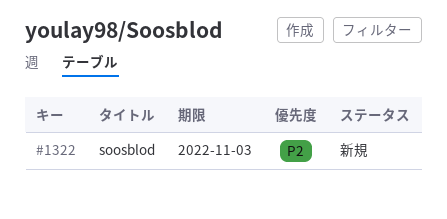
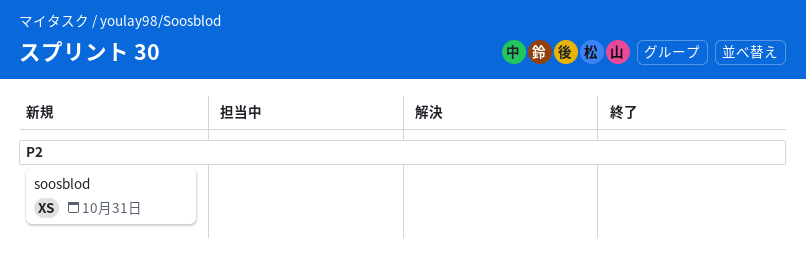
soosblod, due: Nov 3 -> Oct 31

